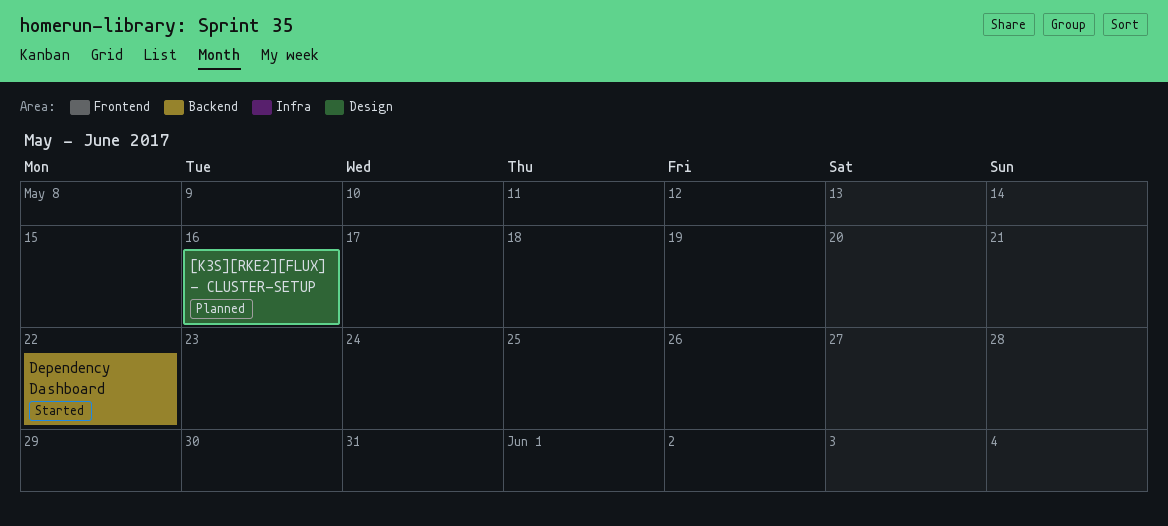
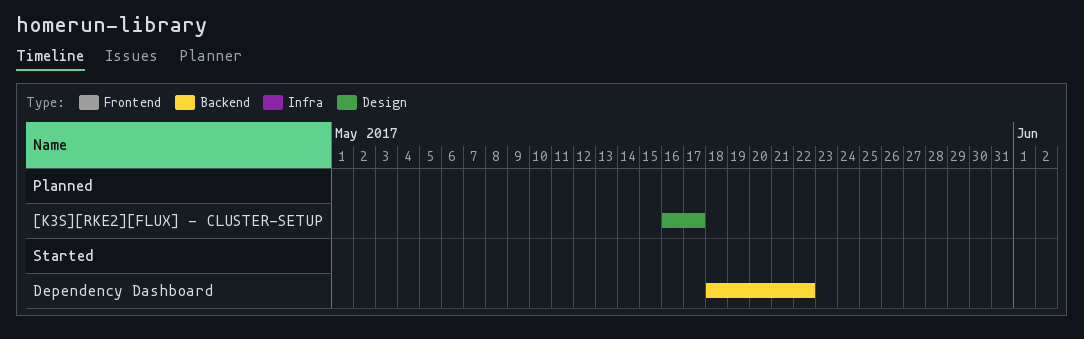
[K3S][RKE2][FLUX] - CLUSTER-SETUP, due: May 16 -> May 17

